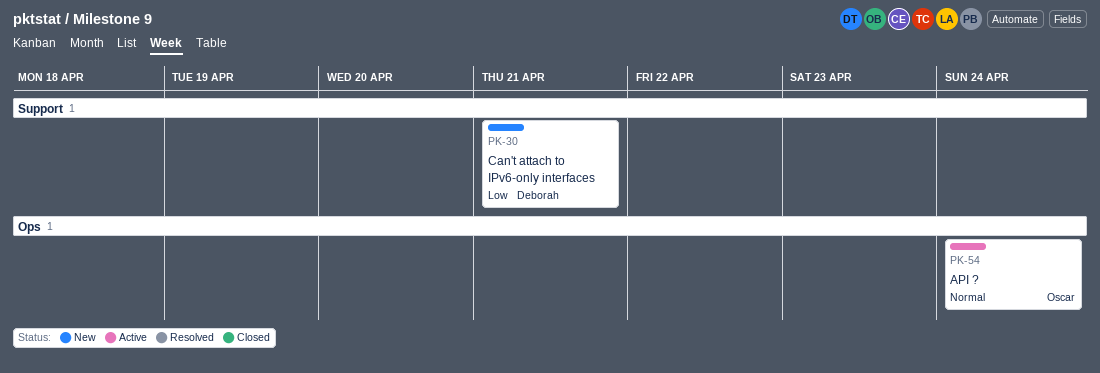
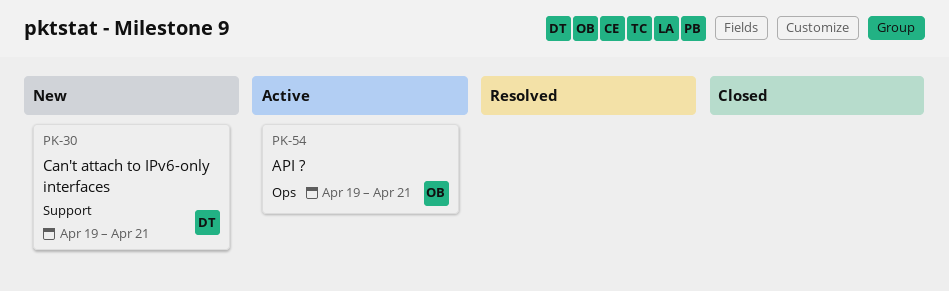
PK-54, due: Apr 24 -> Apr 21

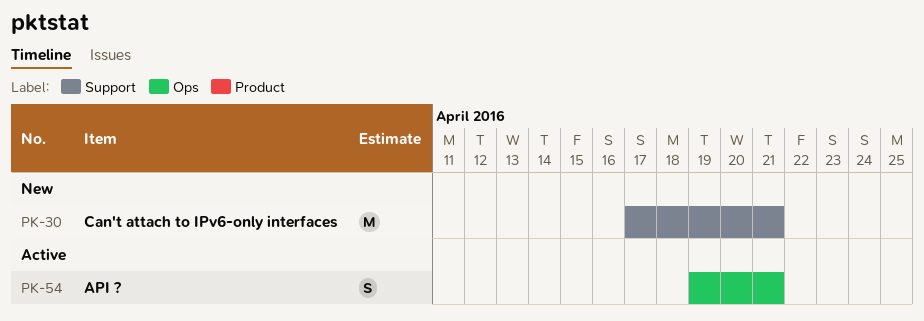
PK-30, start: Apr 19 -> Apr 17

